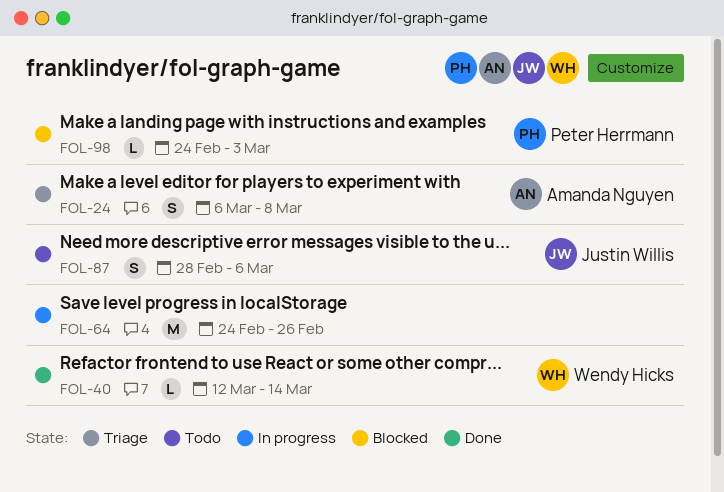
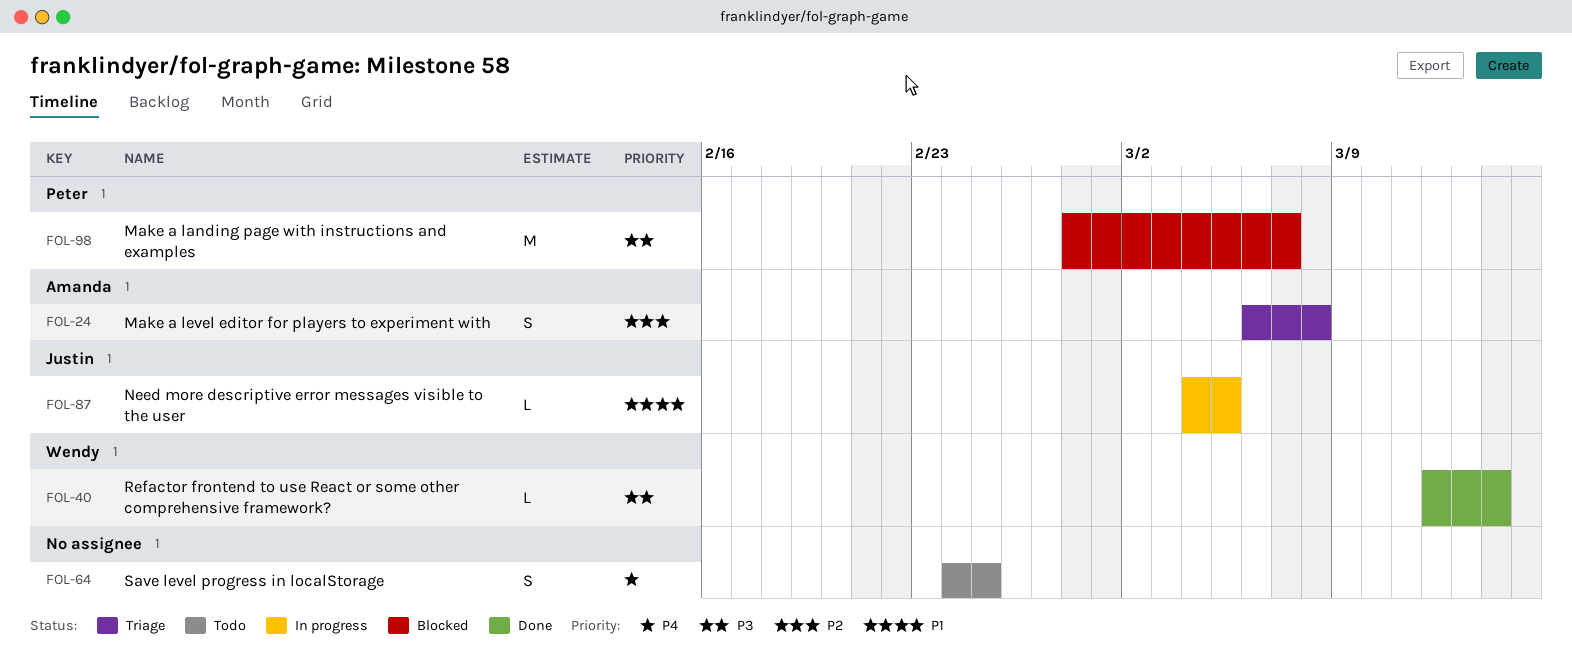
FOL-64, status: In progress -> Todo
FOL-64, estimate: M -> S
FOL-64, due: Feb 26 -> Feb 25
FOL-87, status: Todo -> In progress
FOL-87, estimate: S -> L
FOL-87, start: Feb 28 -> Mar 4
FOL-87, due: Mar 6 -> Mar 5
FOL-98, estimate: L -> M
FOL-98, start: Feb 24 -> Feb 28
FOL-98, due: Mar 3 -> Mar 7

